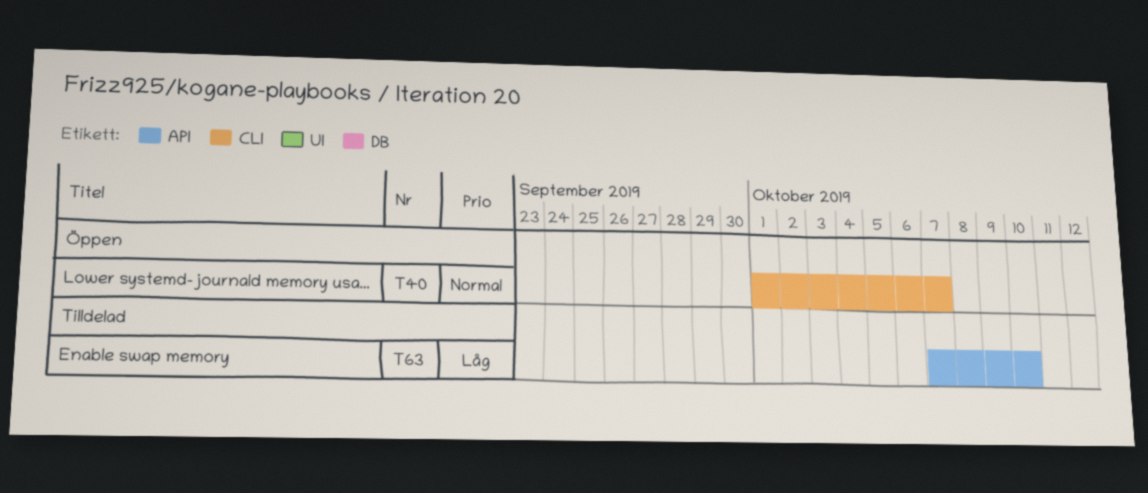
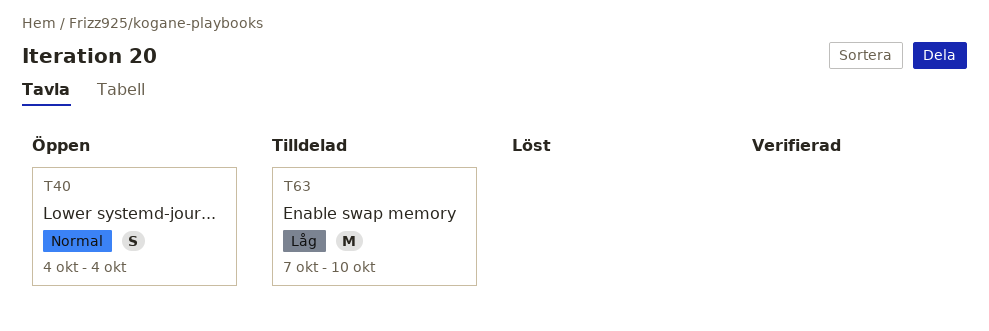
T40, start: Oct 1 -> Oct 4
T40, due: Oct 7 -> Oct 4

